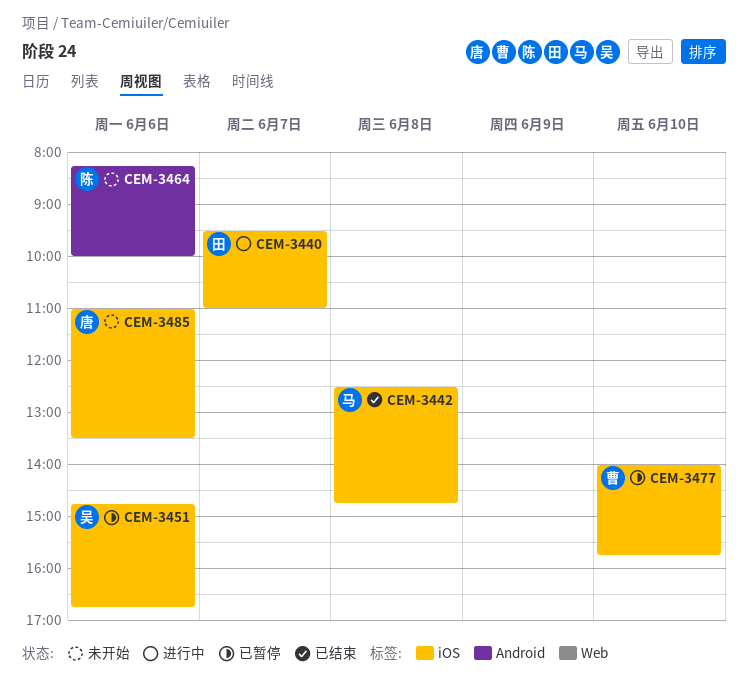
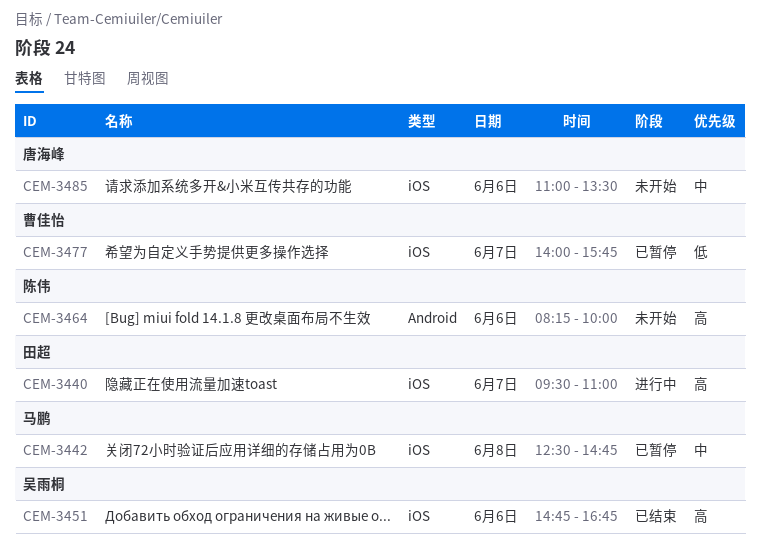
CEM-3442, status: 已结束 -> 已暂停
CEM-3451, status: 已暂停 -> 已结束
CEM-3477, day: Jun 10 -> Jun 7

